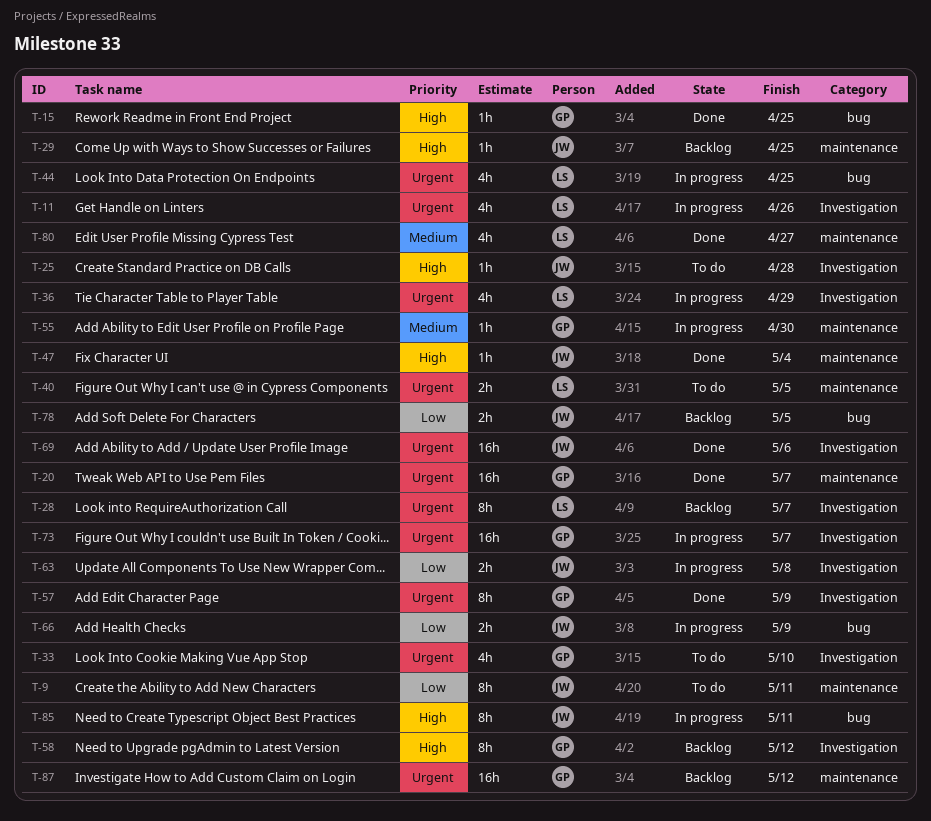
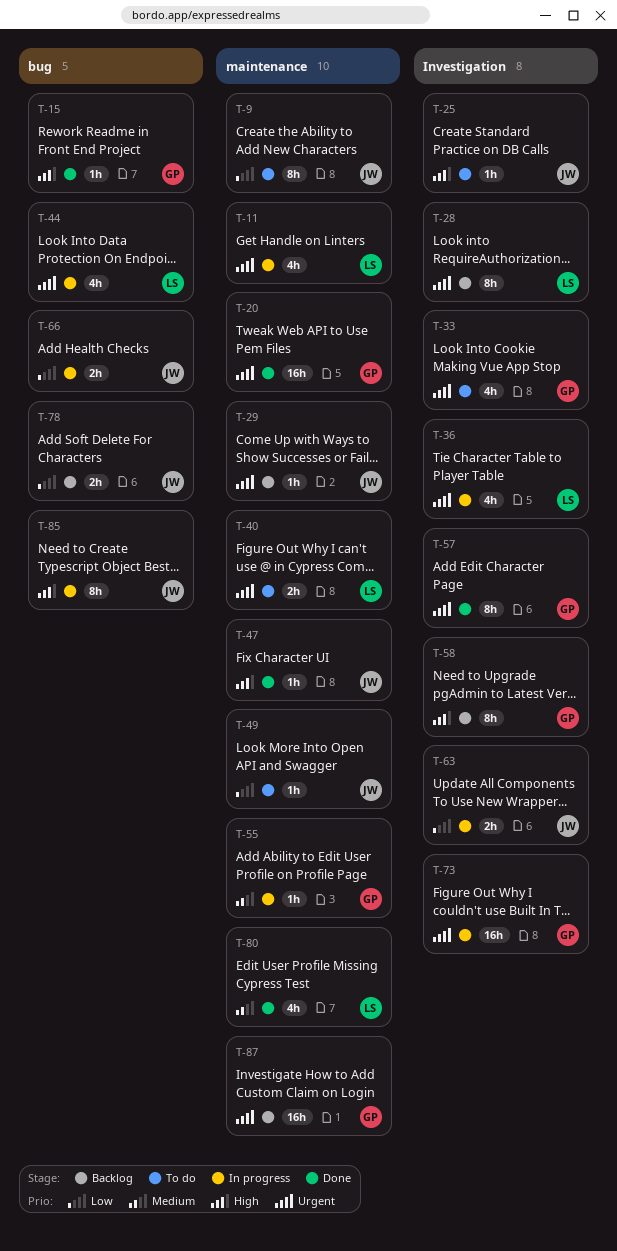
T-11, label: Investigation -> maintenance
T-29, priority: High -> Urgent
T-49: none -> present
T-69: present -> none

